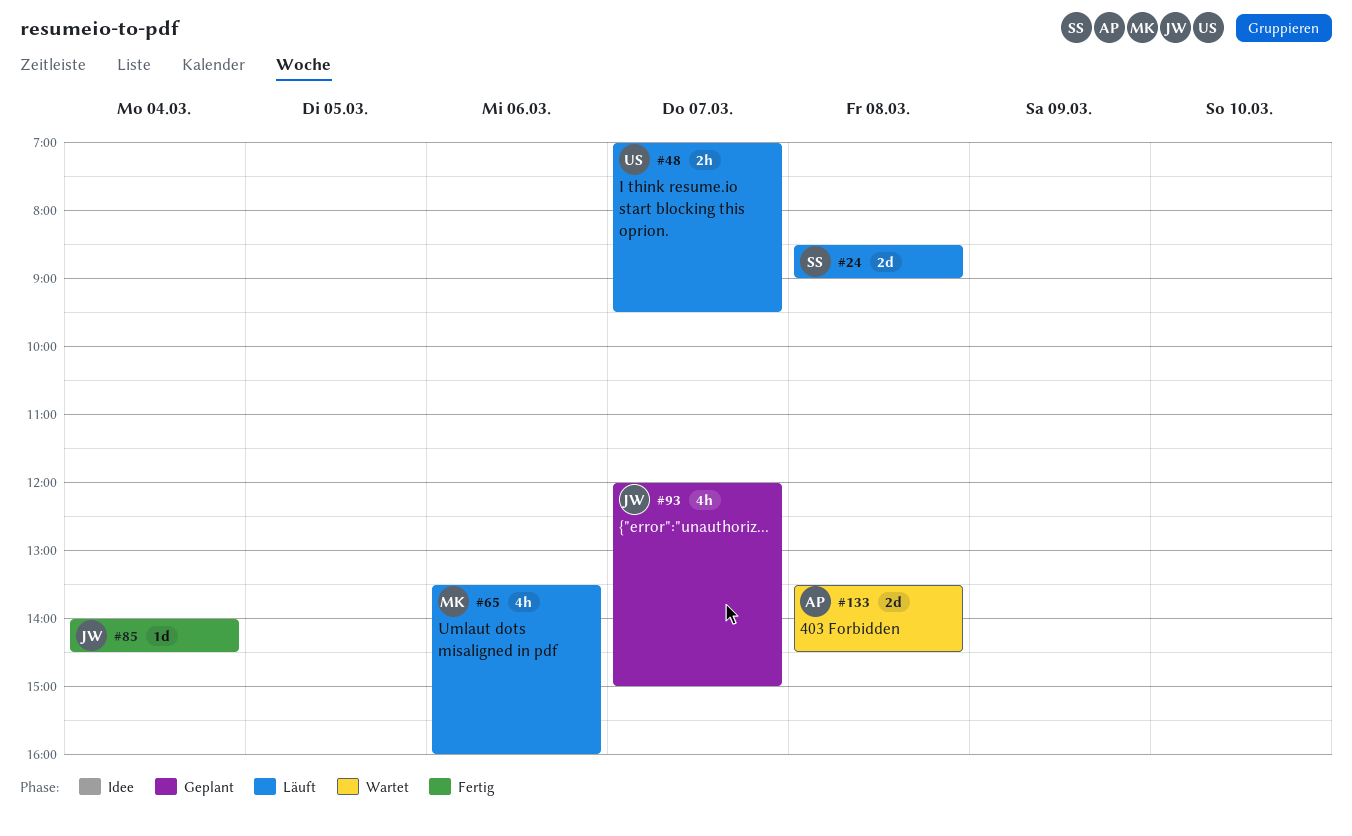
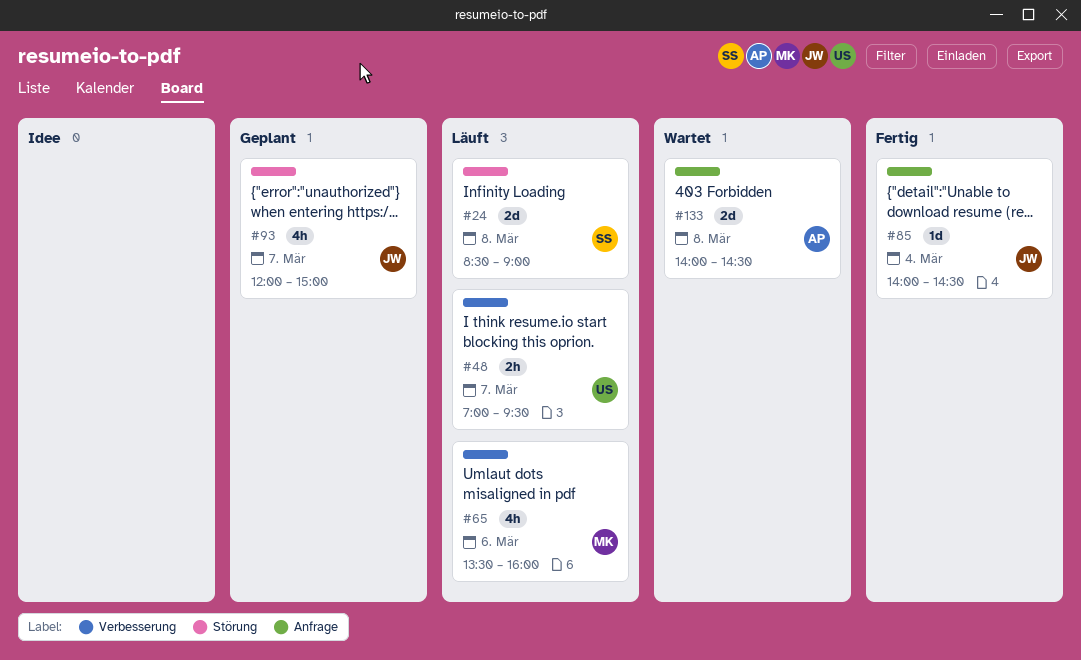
#133, begins: 13:30 -> 14:00

